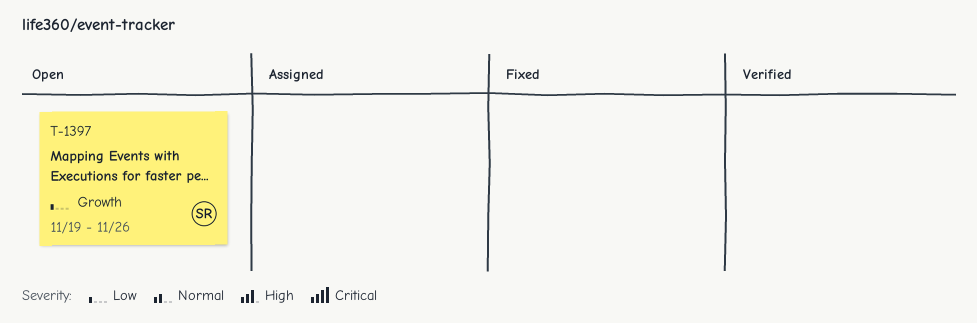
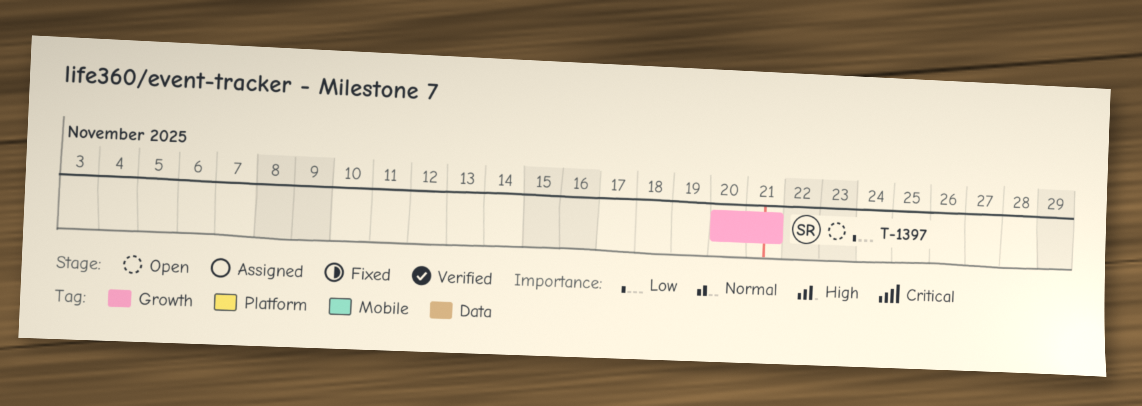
T-1397, start: Nov 19 -> Nov 20
T-1397, due: Nov 26 -> Nov 21

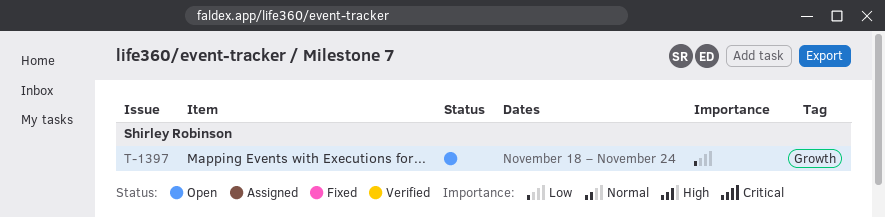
T-1397, start: Nov 20 -> Nov 18
T-1397, due: Nov 21 -> Nov 24

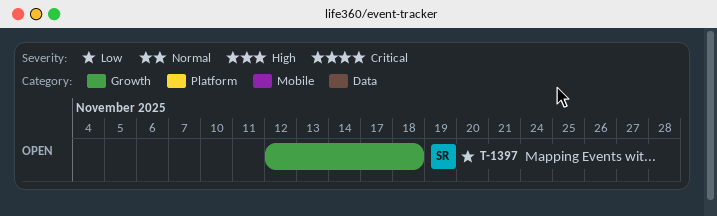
T-1397, start: Nov 18 -> Nov 12
T-1397, due: Nov 24 -> Nov 18

